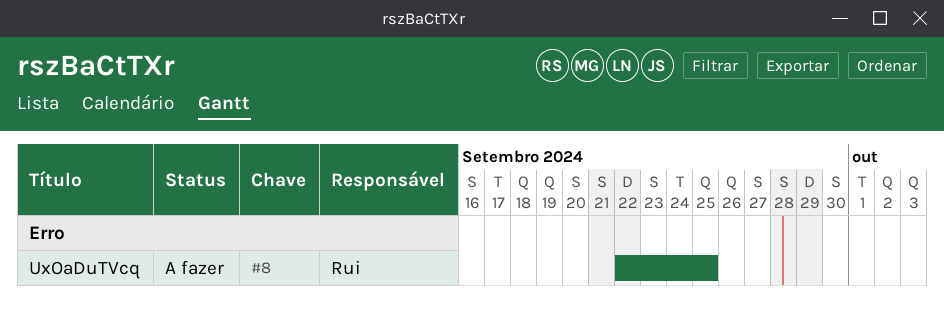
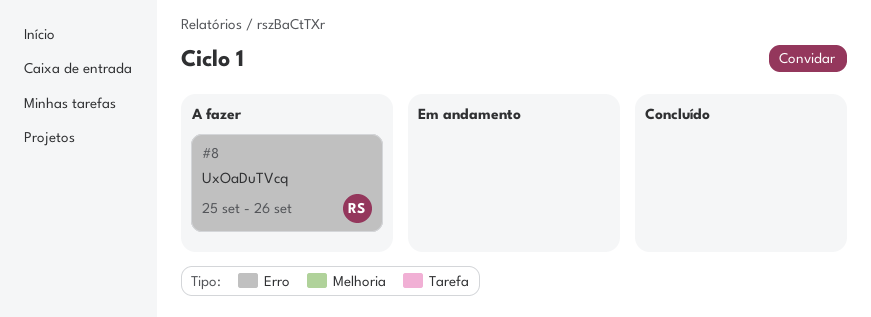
#8, start: Sep 22 -> Sep 25
#8, due: Sep 25 -> Sep 26

